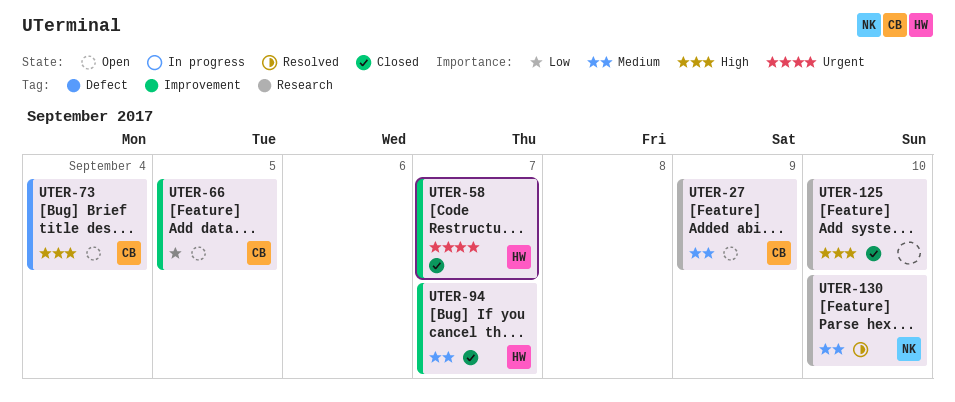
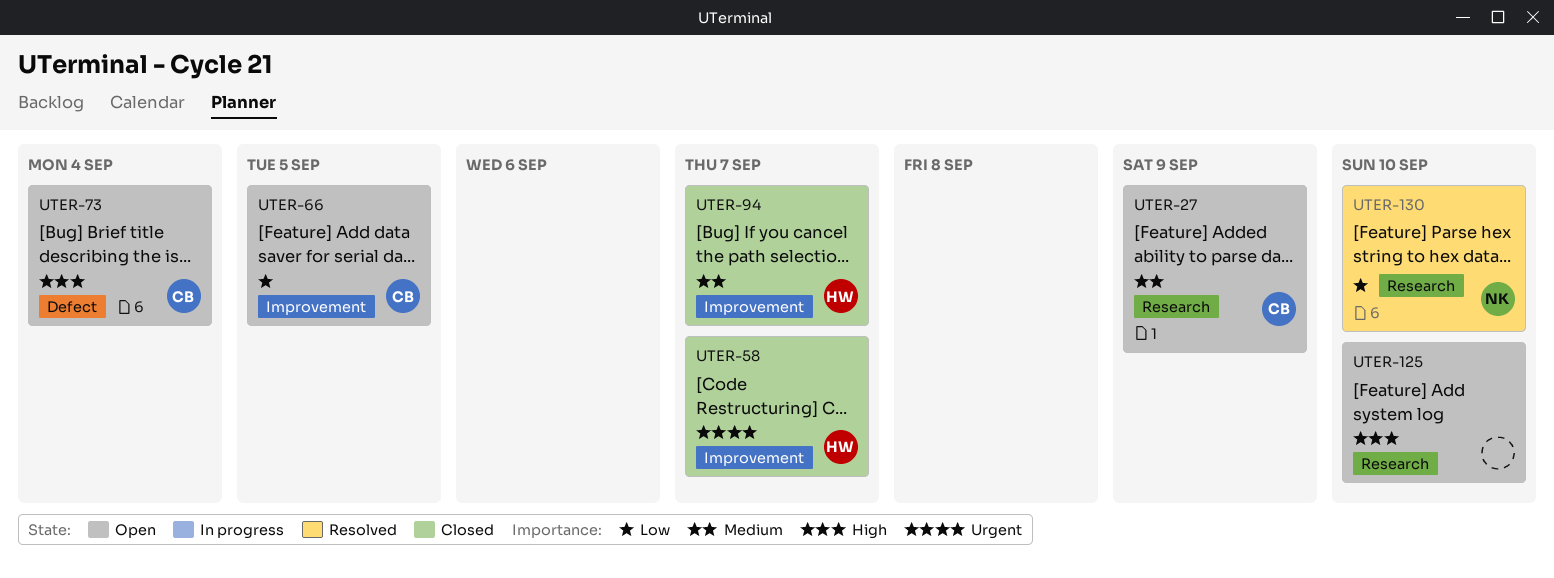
UTER-125, status: Closed -> Open
UTER-130, priority: Medium -> Low

